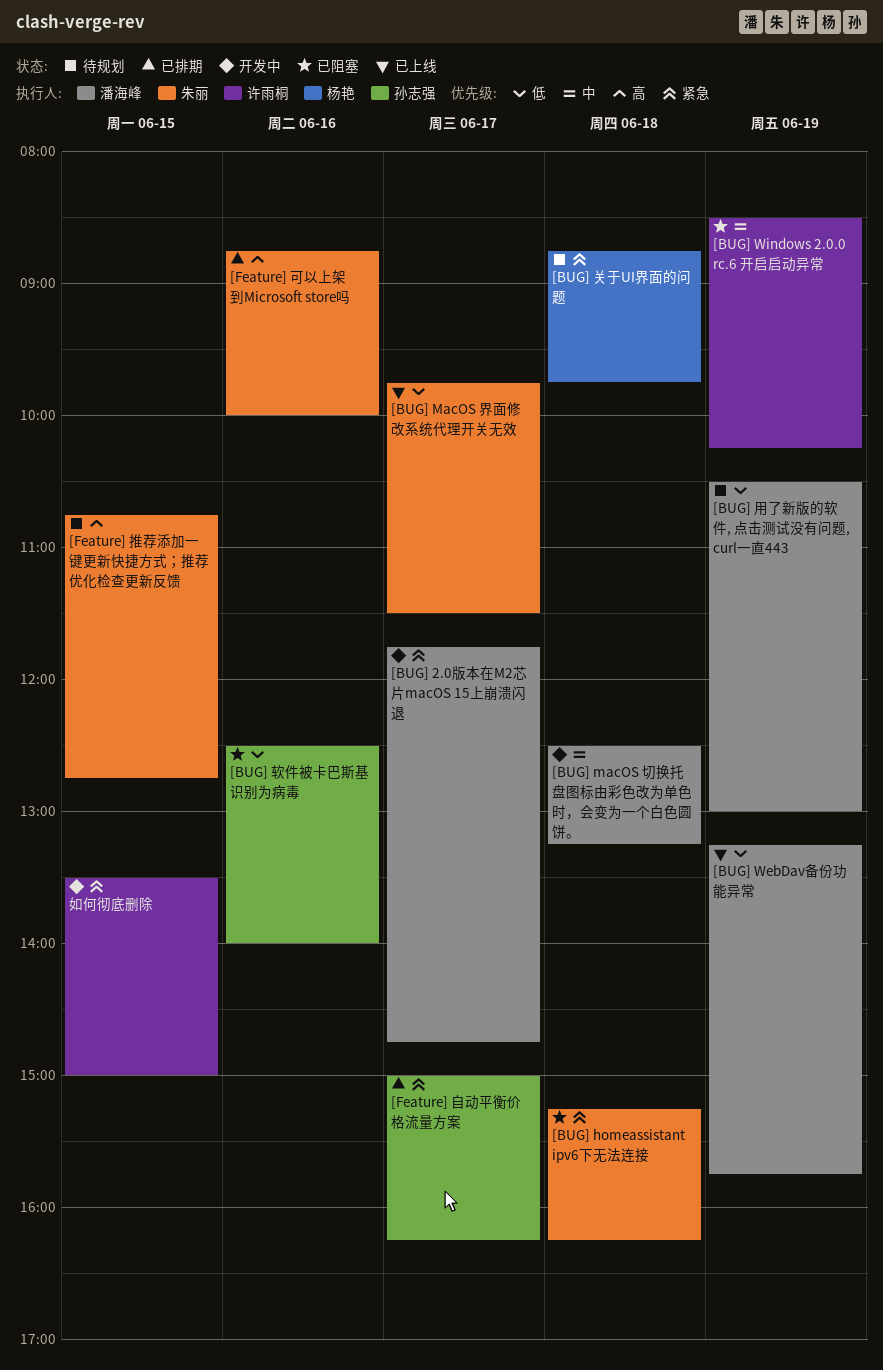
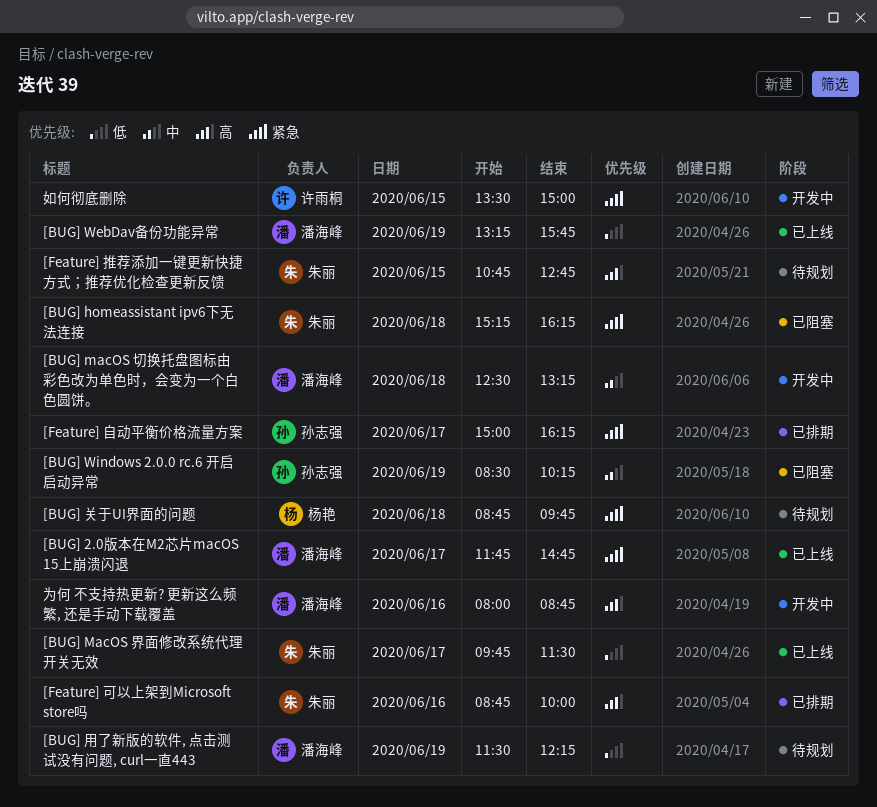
[BUG] 2.0版本在M2芯片macOS 15上崩溃闪退, status: 开发中 -> 已上线
[BUG] Windows 2.0.0 rc.6 开启启动异常, owner: 许雨桐 -> 孙志强
[BUG] 用了新版的软件, 点击测试没有问题, curl一直443, begins: 10:30 -> 11:30
[BUG] 用了新版的软件, 点击测试没有问题, curl一直443, ends: 13:00 -> 12:15
[BUG] 软件被卡巴斯基识别为病毒: present -> none
为何 不支持热更新? 更新这么频繁, 还是手动下载覆盖: none -> present

